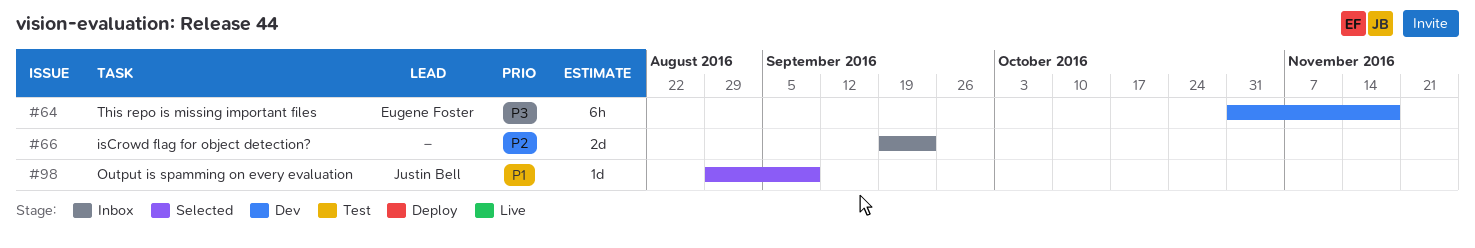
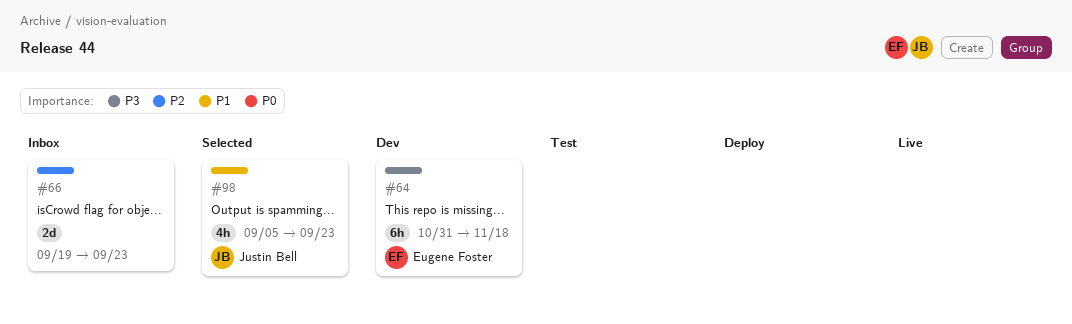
#98, estimate: 1d -> 4h
#98, start: Aug 29 -> Sep 5
#98, due: Sep 9 -> Sep 23

